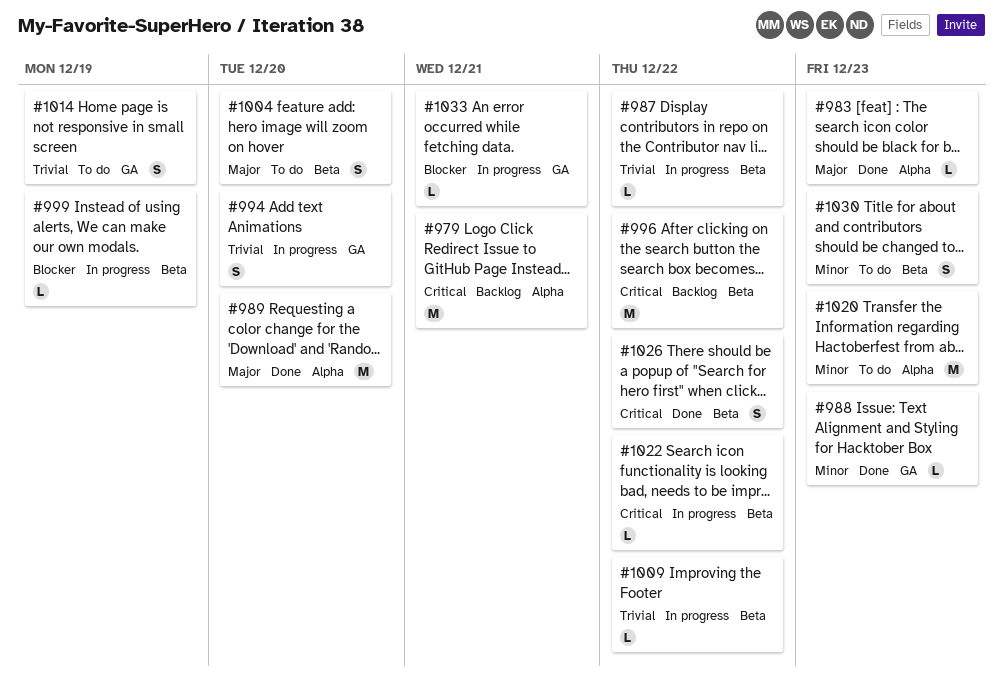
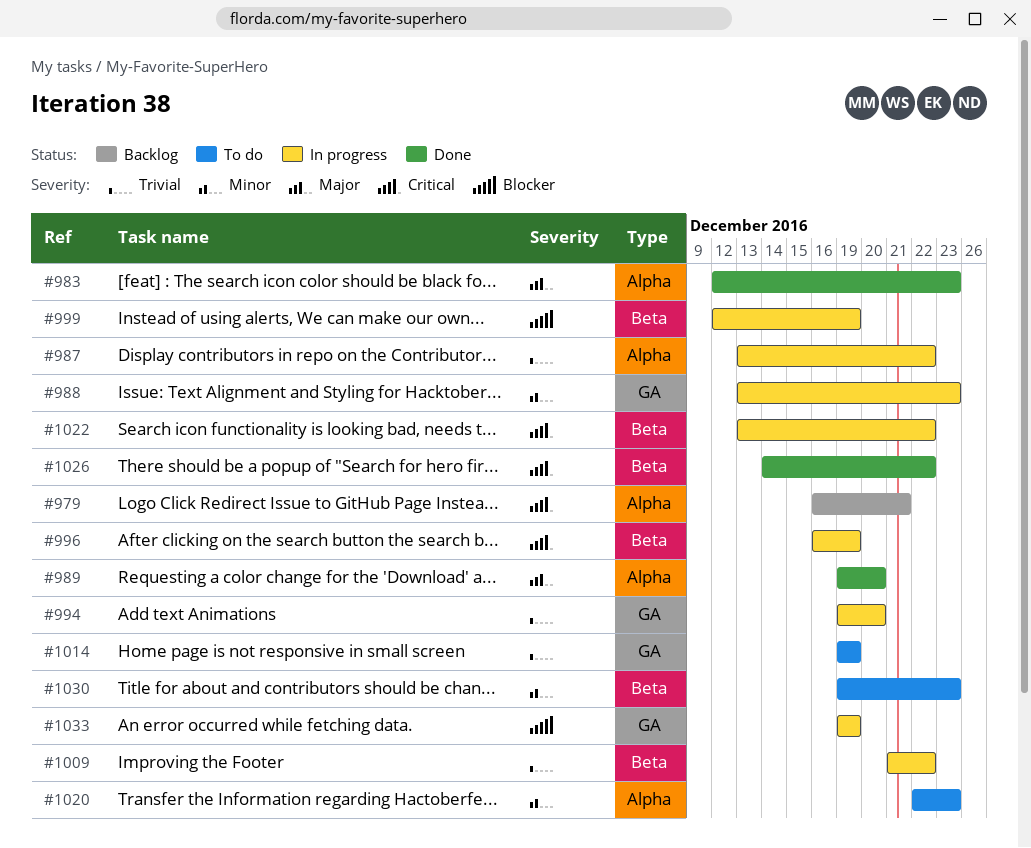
#987, label: Beta -> Alpha
#988, status: Done -> In progress
#996, status: Backlog -> In progress
#996, due: Dec 22 -> Dec 19
#1004: present -> none
#1033, due: Dec 21 -> Dec 19

